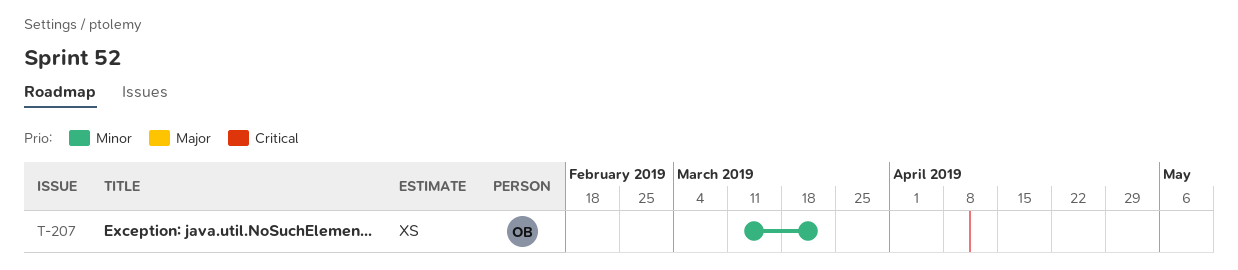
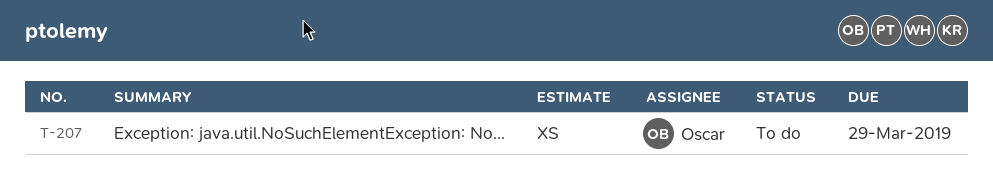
T-207, due: Mar 22 -> Mar 29

